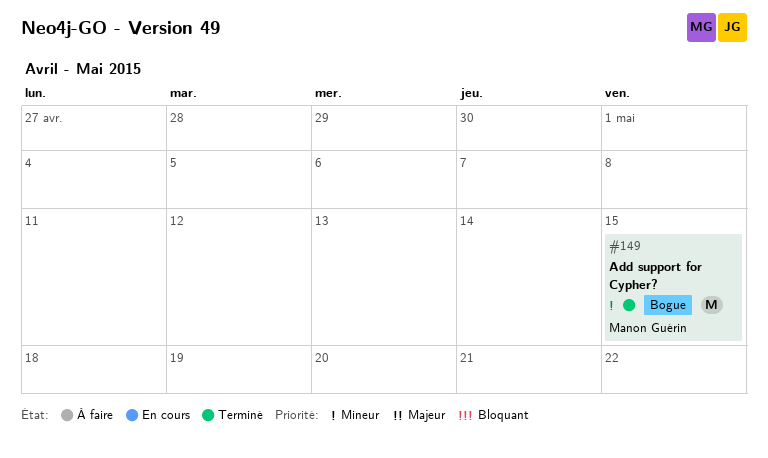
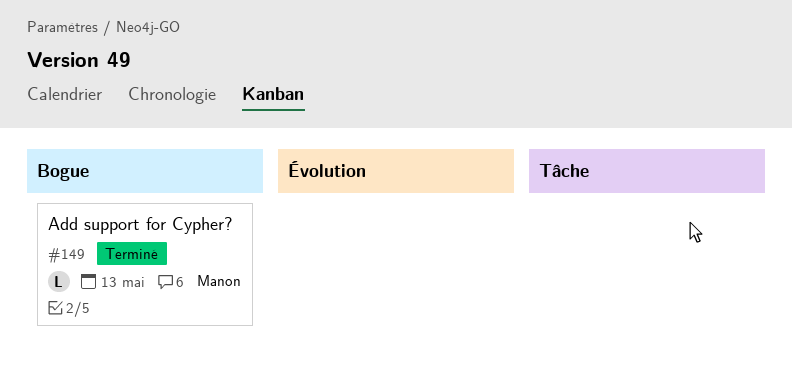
#149, estimate: M -> L
#149, due: May 15 -> May 13

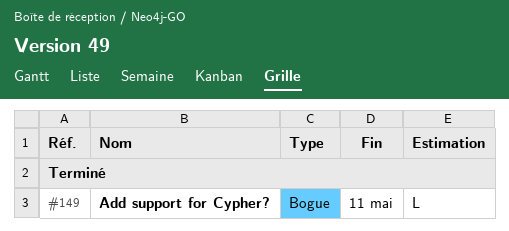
#149, due: May 13 -> May 11

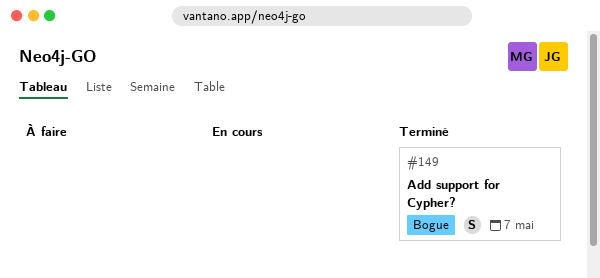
#149, estimate: L -> S
#149, due: May 11 -> May 7

